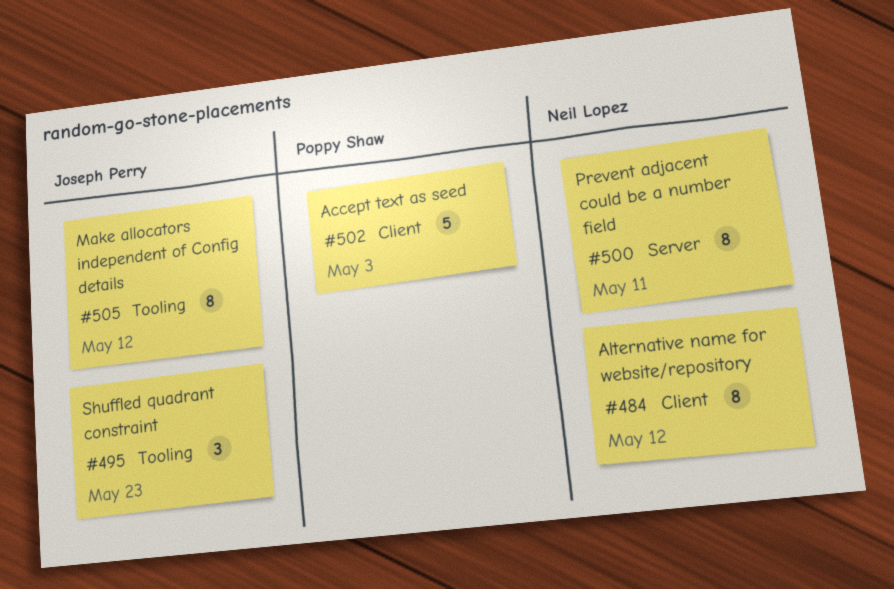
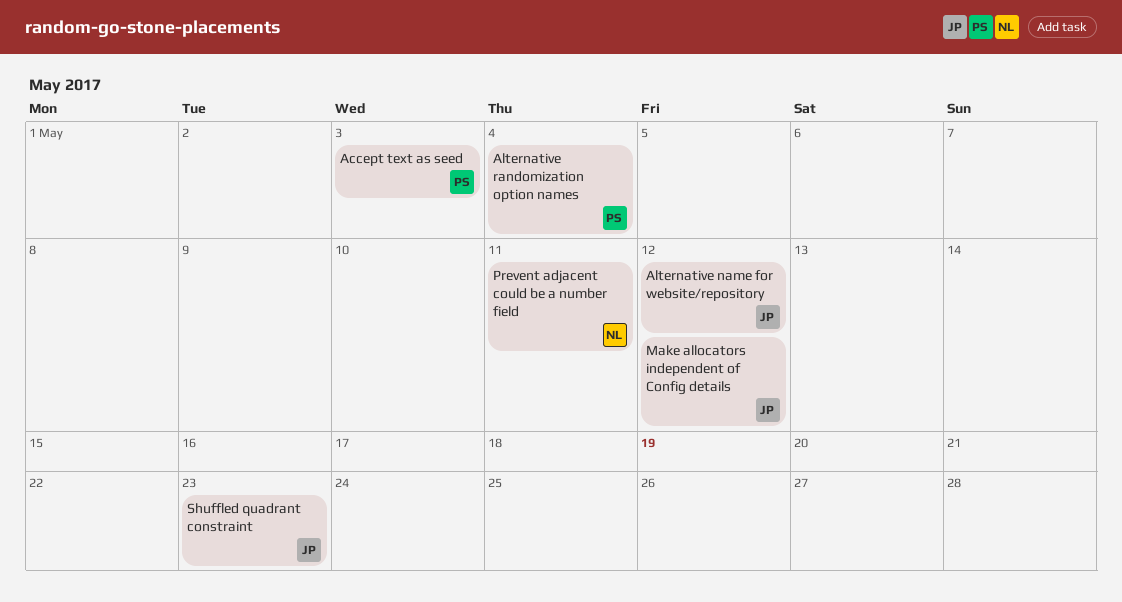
Alternative name for website/repository, owner: Neil Lopez -> Joseph Perry
Alternative randomization option names: none -> present

